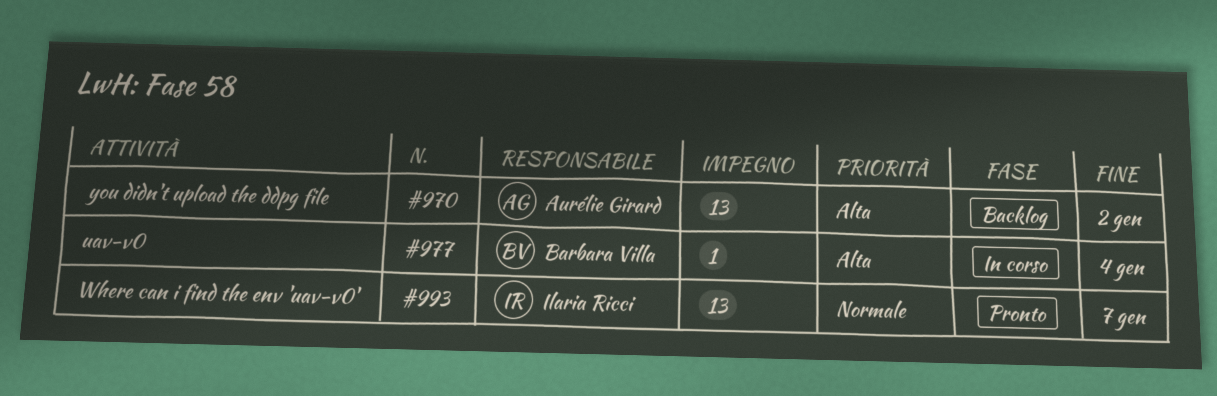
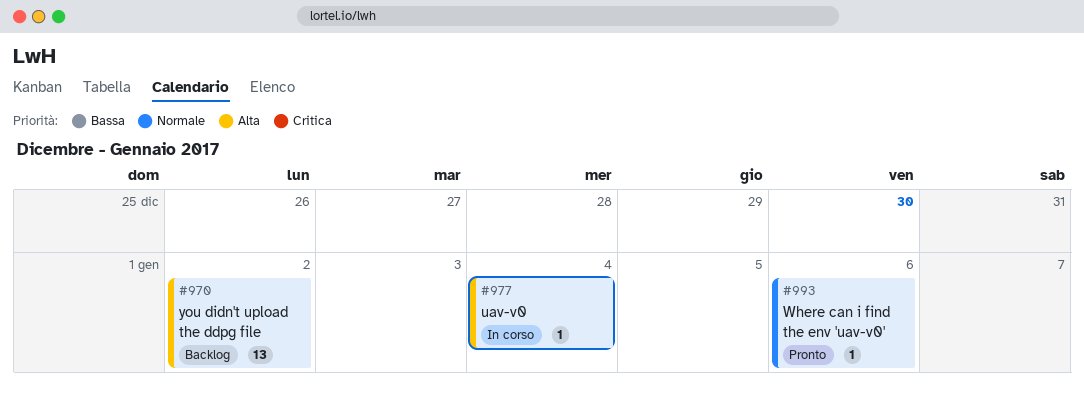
#993, estimate: 13 -> 1
#993, due: Jan 7 -> Jan 6

